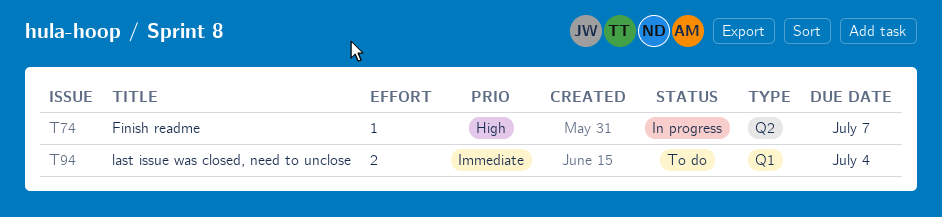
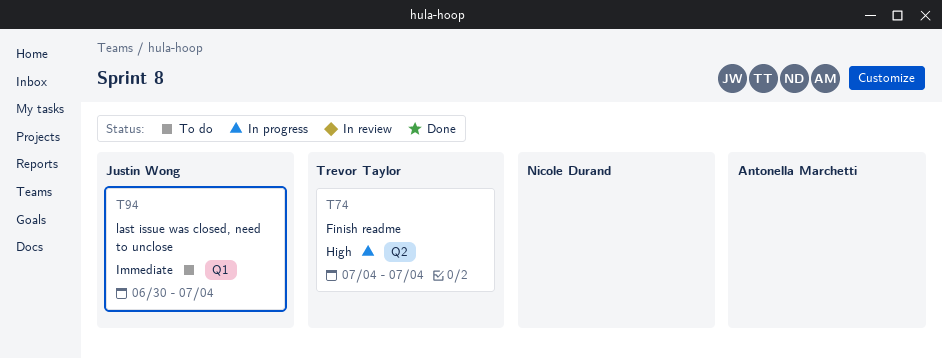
T74, due: Jul 7 -> Jul 4

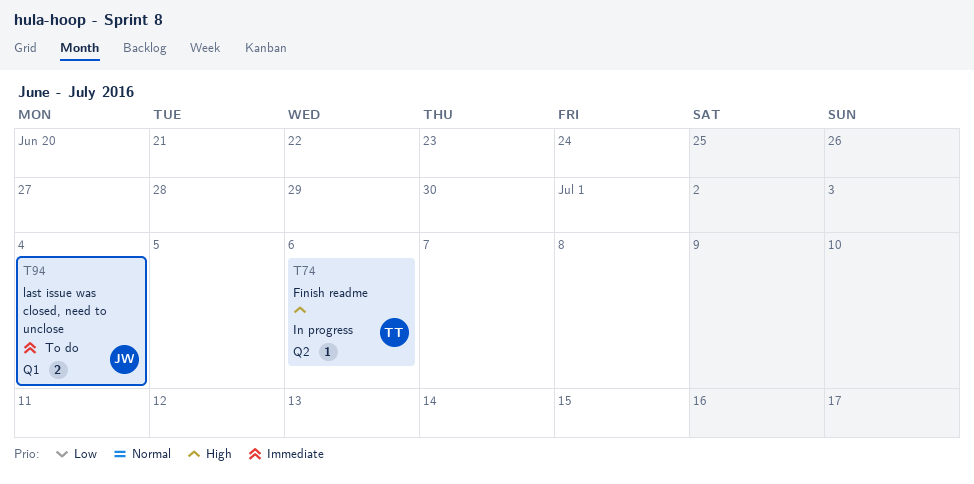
T74, due: Jul 4 -> Jul 6

